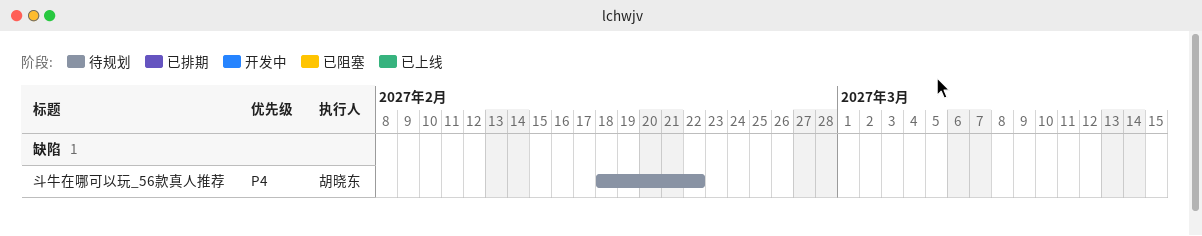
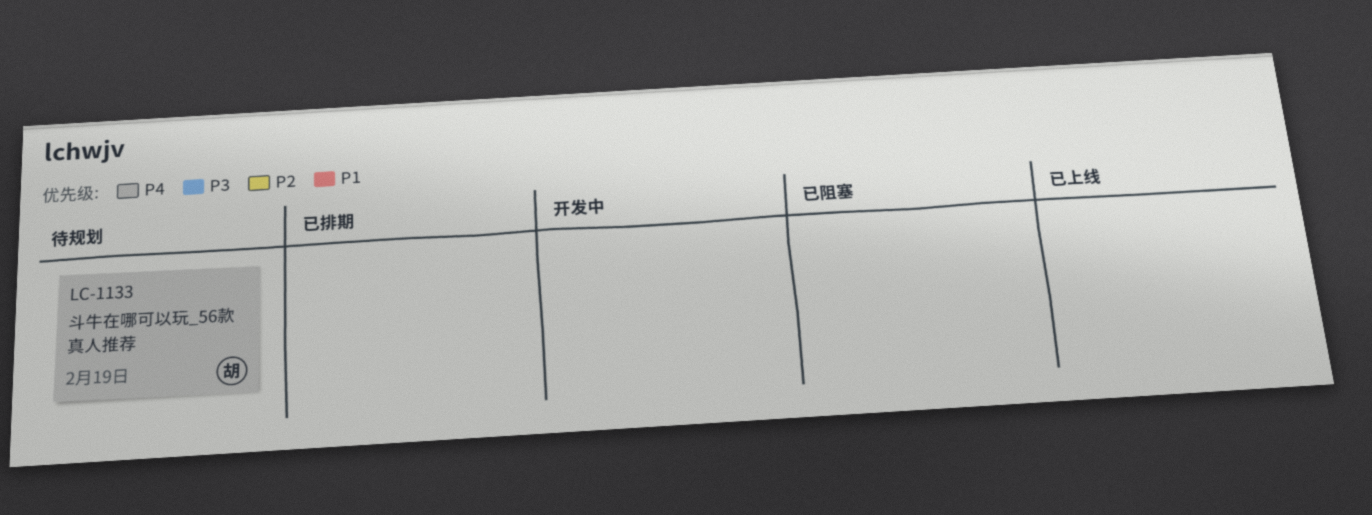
斗牛在哪可以玩_56款真人推荐, due: Feb 22 -> Feb 19

